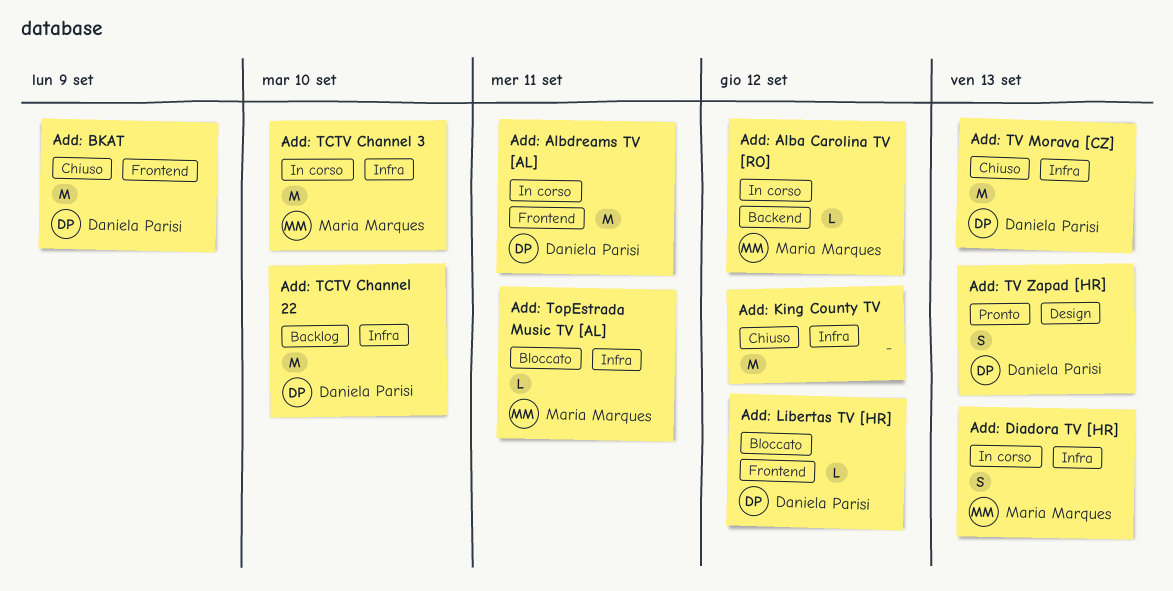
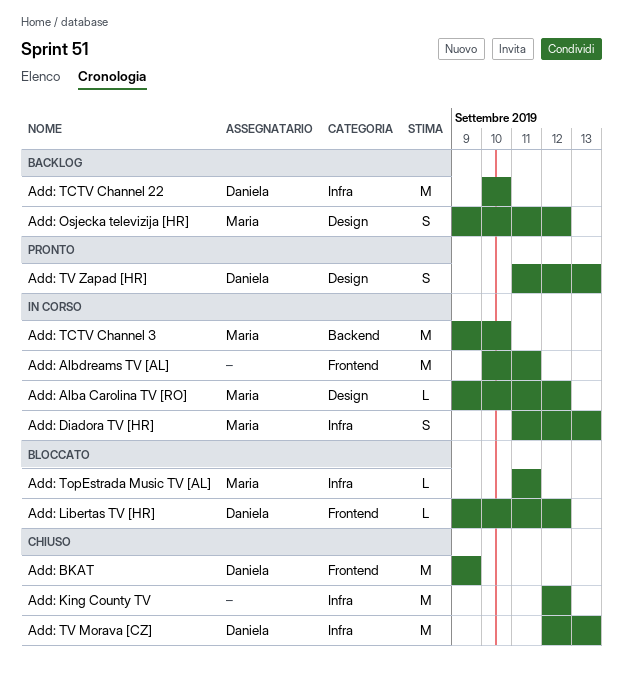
Add: Alba Carolina TV [RO], label: Backend -> Design
Add: Albdreams TV [AL], owner: Daniela Parisi -> none
Add: Osjecka televizija [HR]: none -> present
Add: TCTV Channel 3, label: Infra -> Backend

